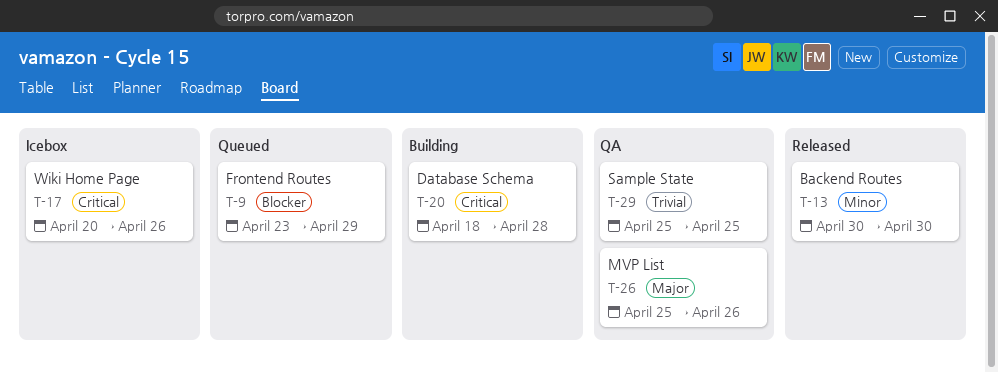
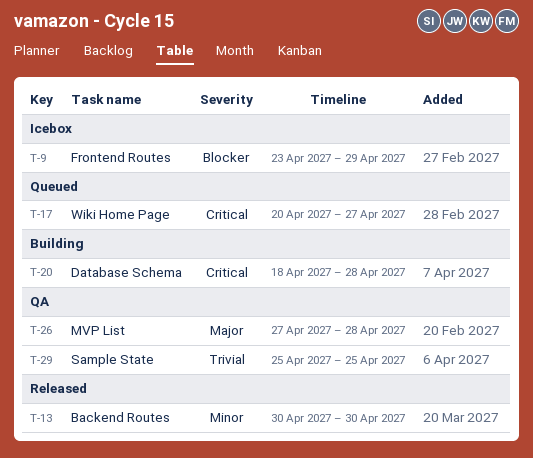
T-9, status: Queued -> Icebox
T-17, status: Icebox -> Queued
T-17, due: Apr 26 -> Apr 27
T-26, start: Apr 25 -> Apr 27
T-26, due: Apr 26 -> Apr 28

